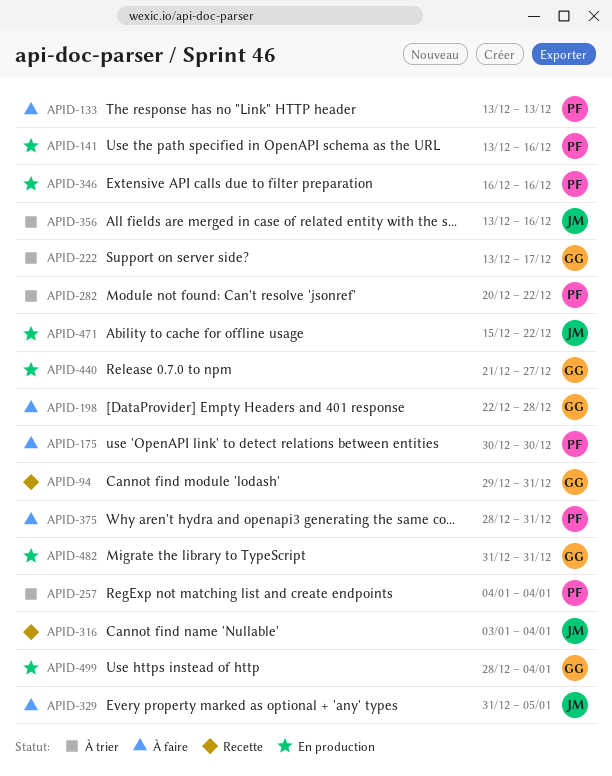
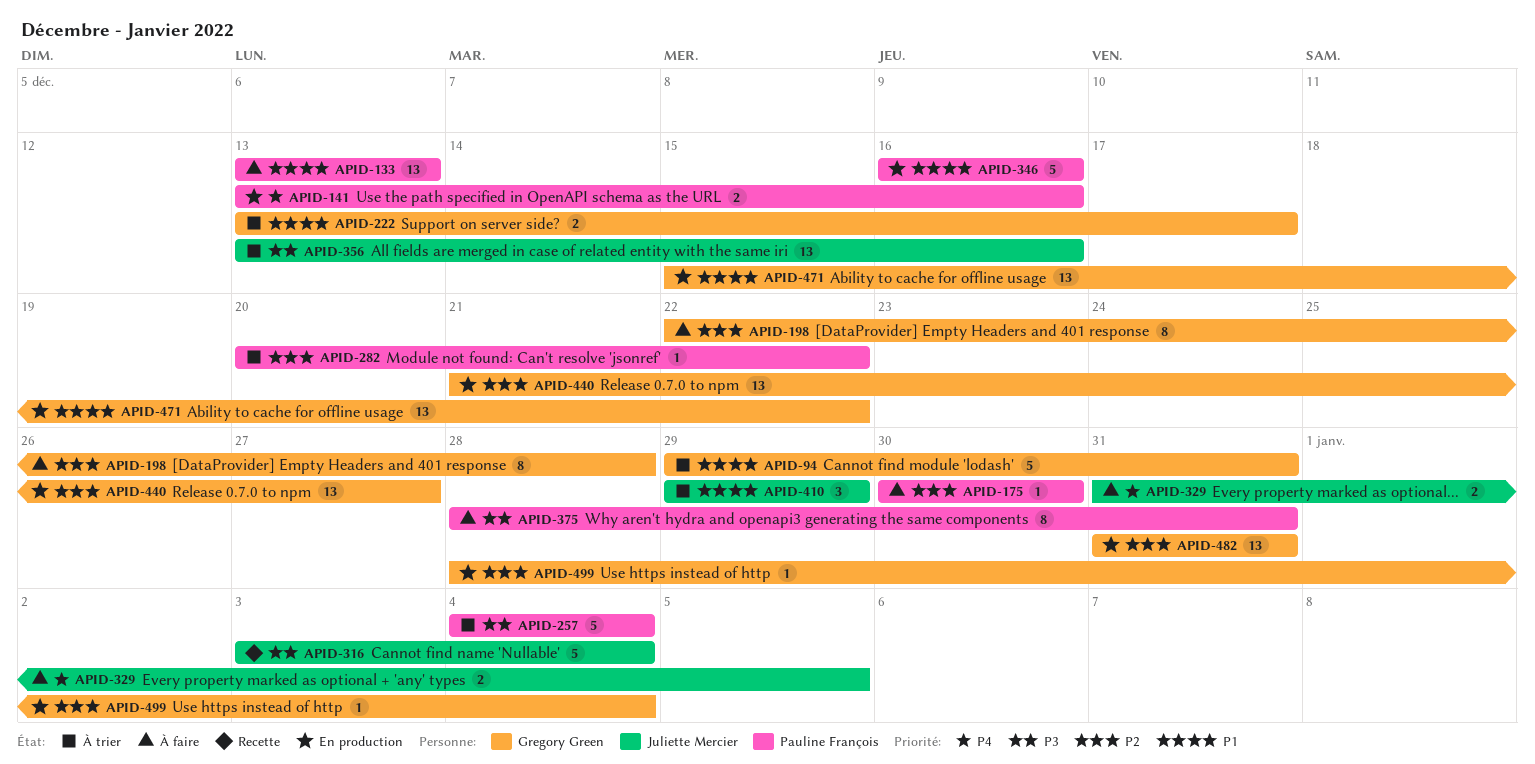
APID-94, status: Recette -> À trier
APID-410: none -> present
APID-471, owner: Juliette Mercier -> Gregory Green

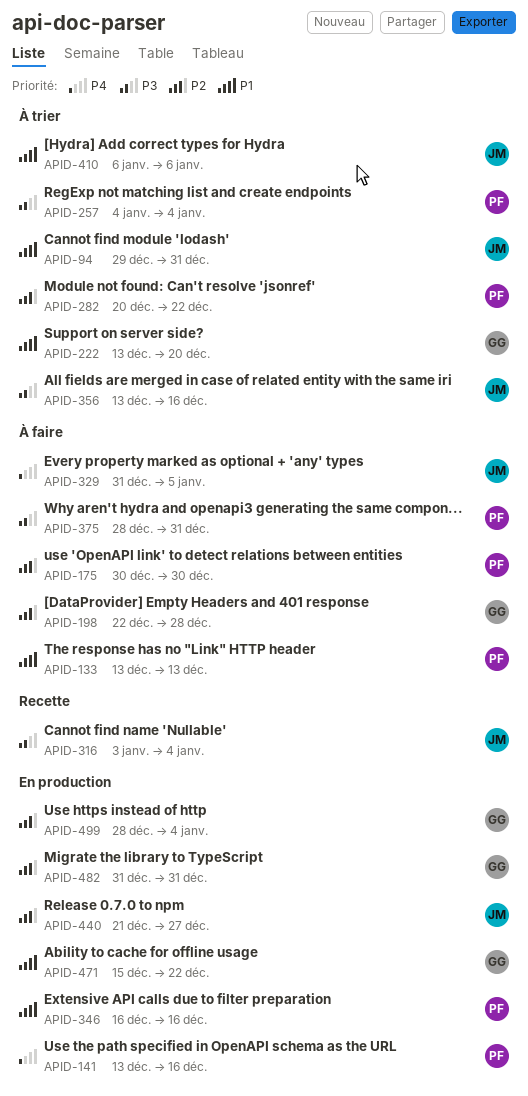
APID-94, owner: Gregory Green -> Juliette Mercier
APID-222, due: Dec 17 -> Dec 20
APID-410, start: Dec 29 -> Jan 6
APID-410, due: Dec 29 -> Jan 6
APID-440, owner: Gregory Green -> Juliette Mercier

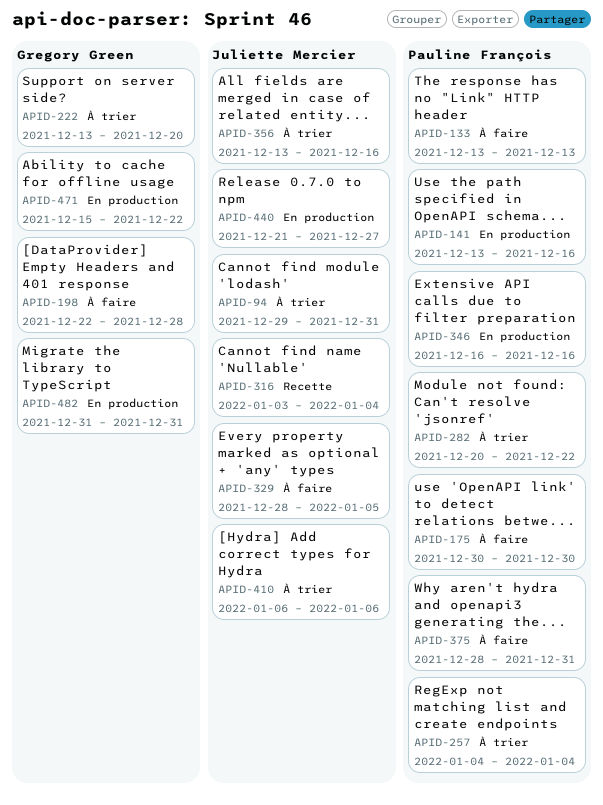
APID-329, start: Dec 31 -> Dec 28
APID-499: present -> none

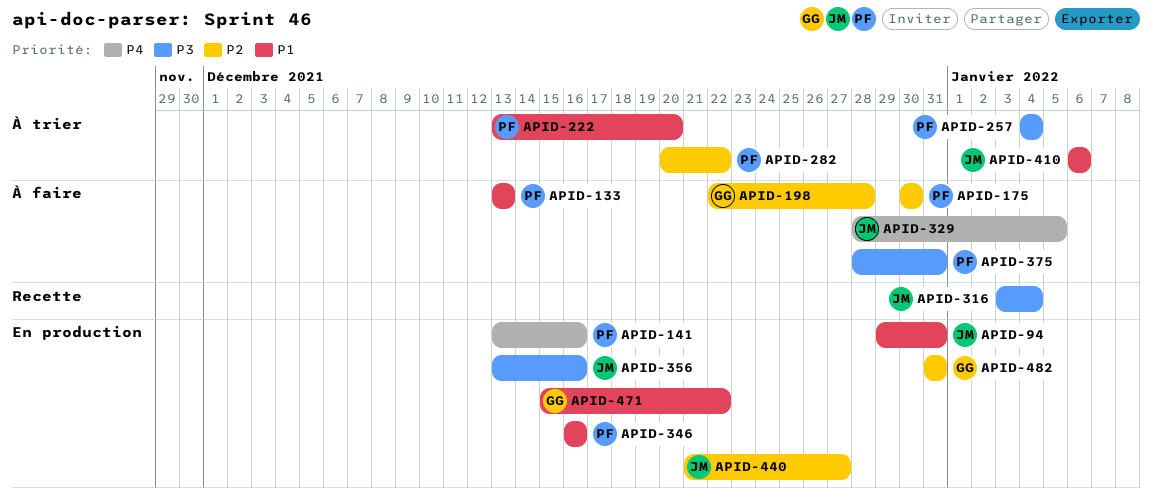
APID-94, status: À trier -> En production
APID-222, owner: Gregory Green -> Pauline François
APID-356, status: À trier -> En production

